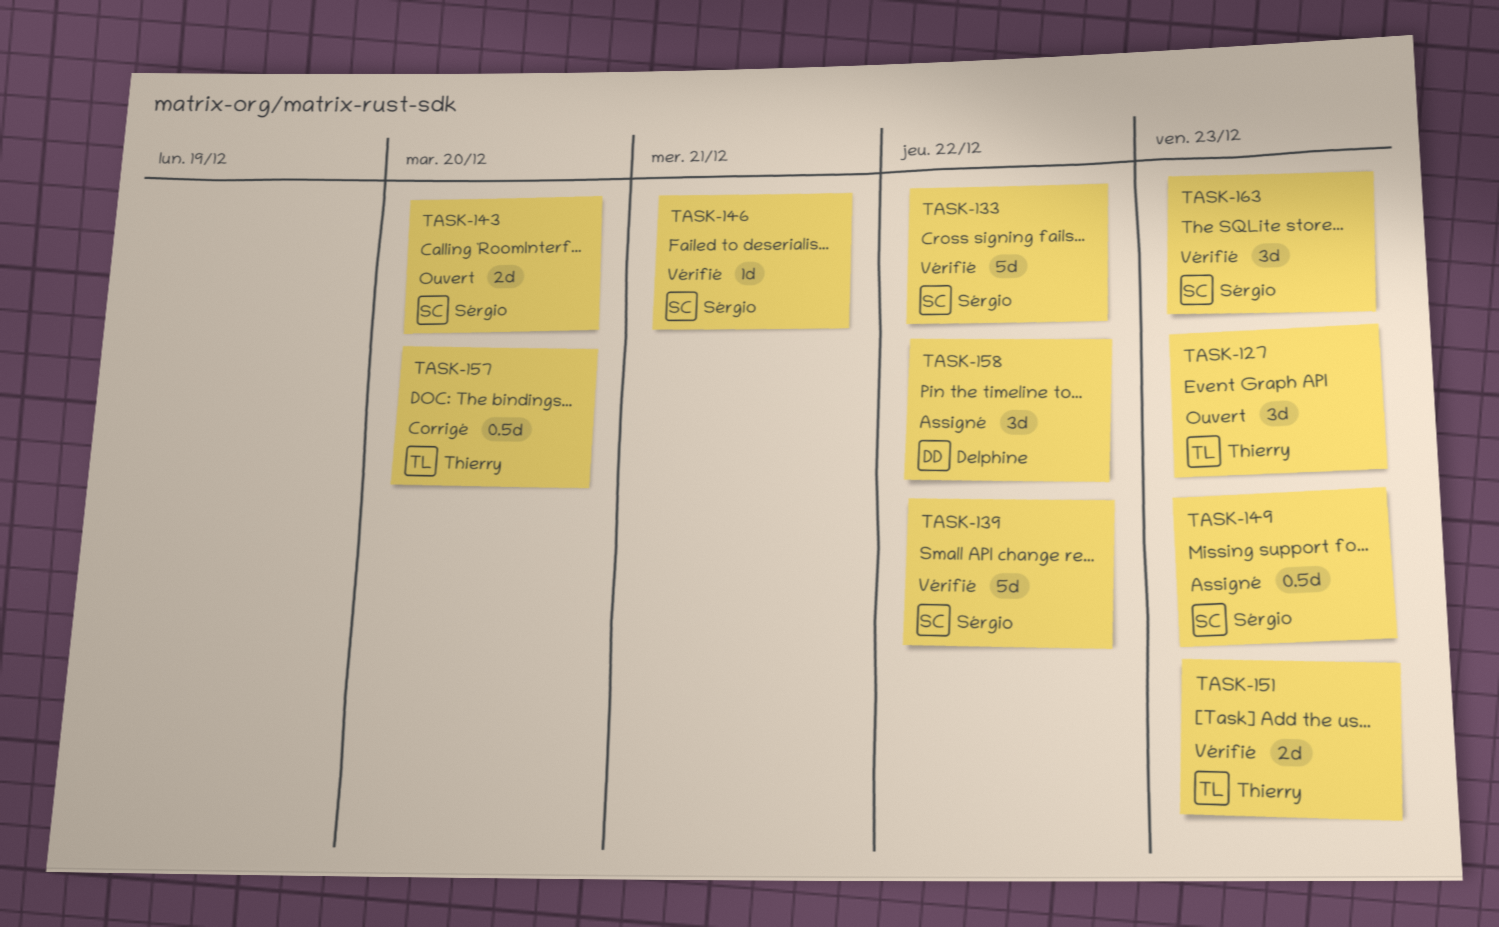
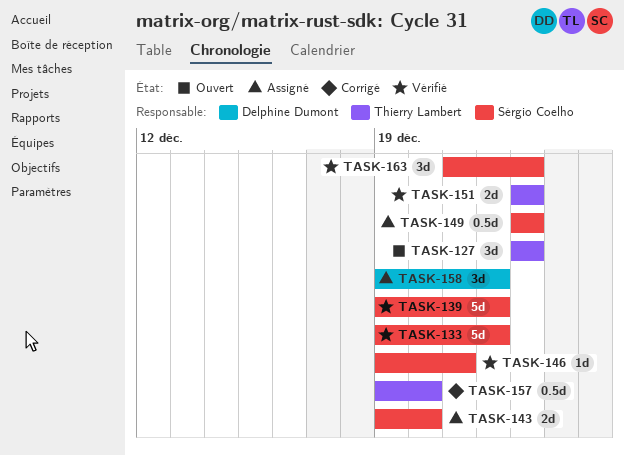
TASK-143, status: Ouvert -> Assigné

